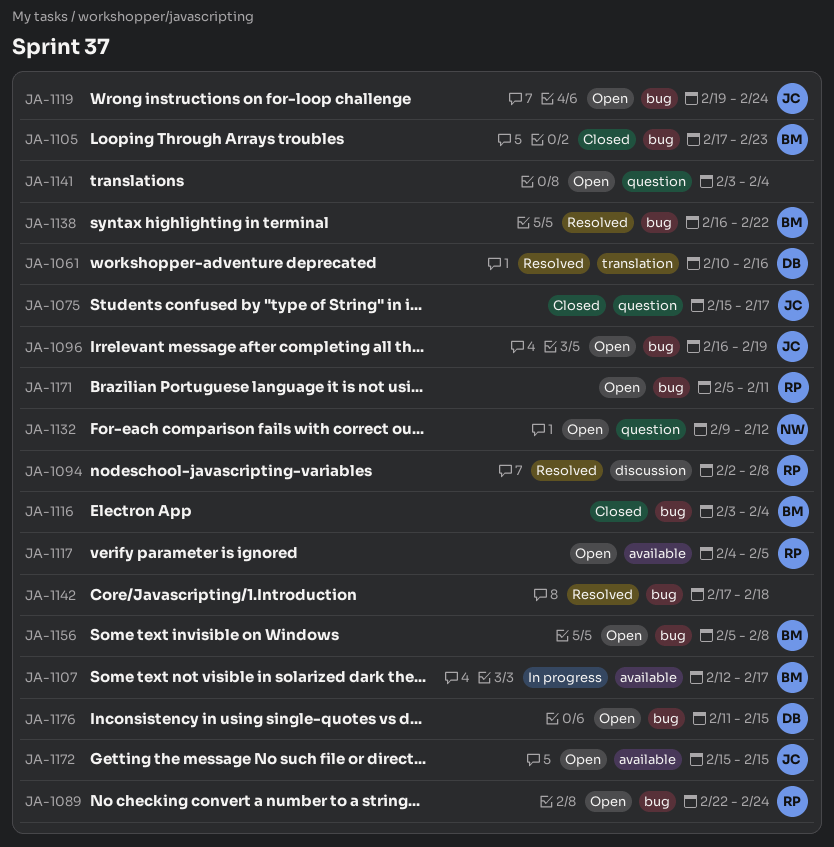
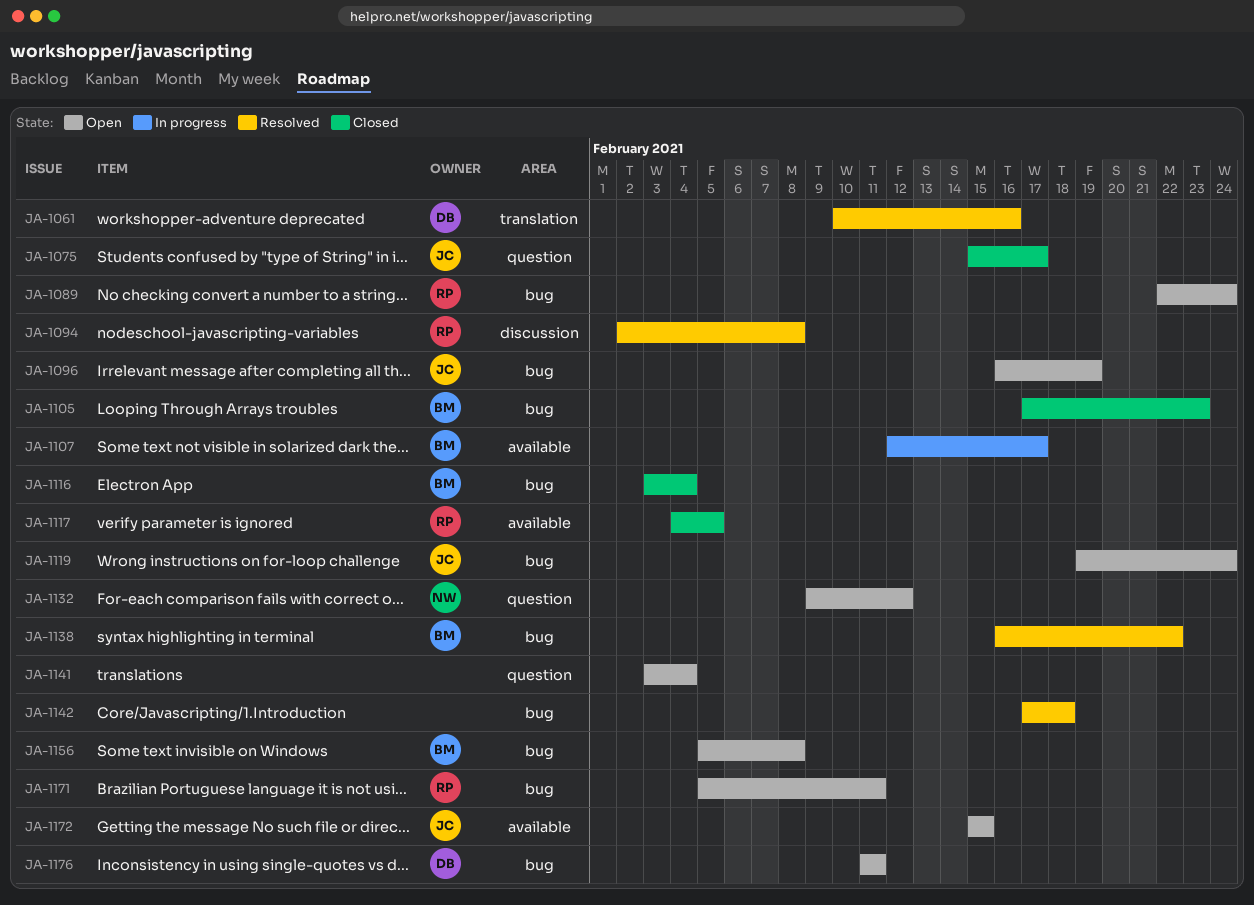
JA-1117, status: Open -> Closed
JA-1176, due: Feb 15 -> Feb 11

